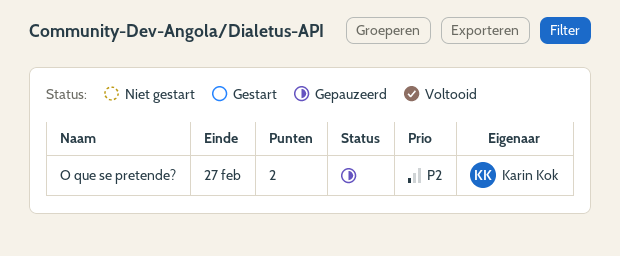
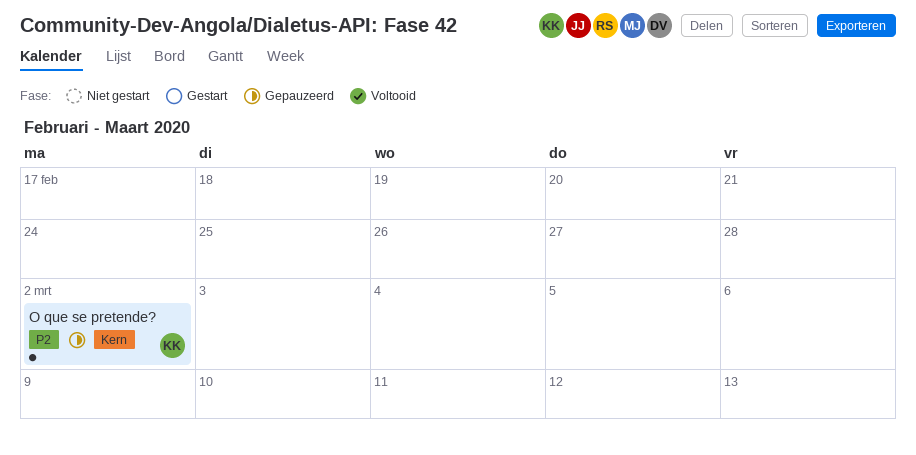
O que se pretende?, estimate: 2 -> 1
O que se pretende?, due: Feb 27 -> Mar 2

